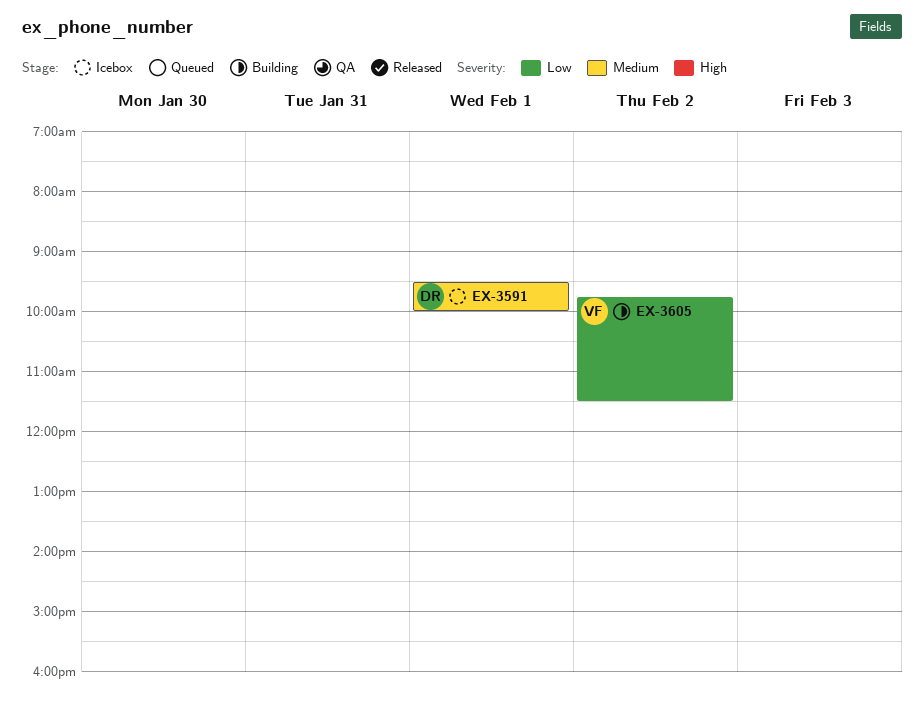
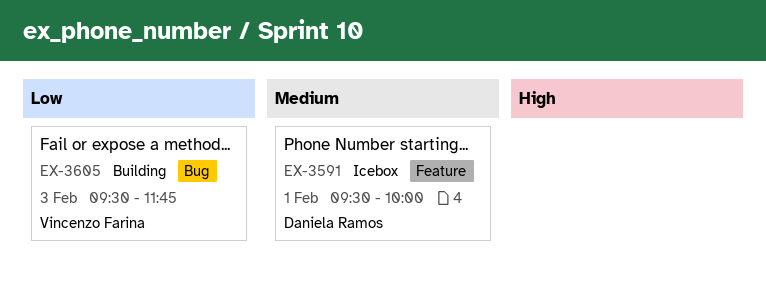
EX-3605, day: Feb 2 -> Feb 3
EX-3605, begins: 09:45 -> 09:30
EX-3605, ends: 11:30 -> 11:45

